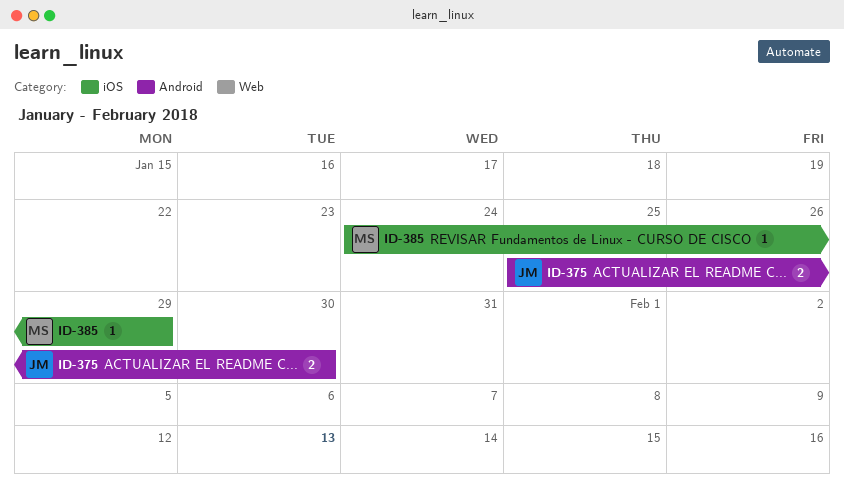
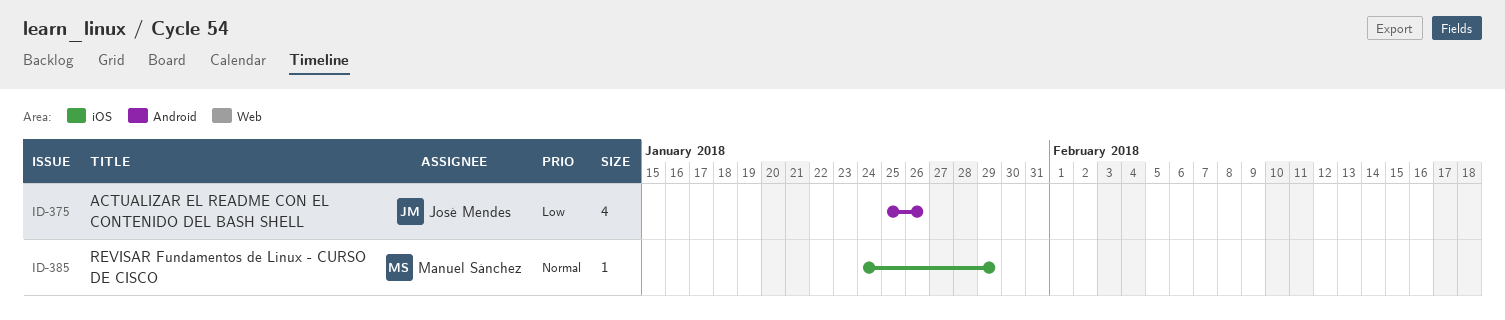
ID-375, estimate: 2 -> 4
ID-375, due: Jan 30 -> Jan 26

